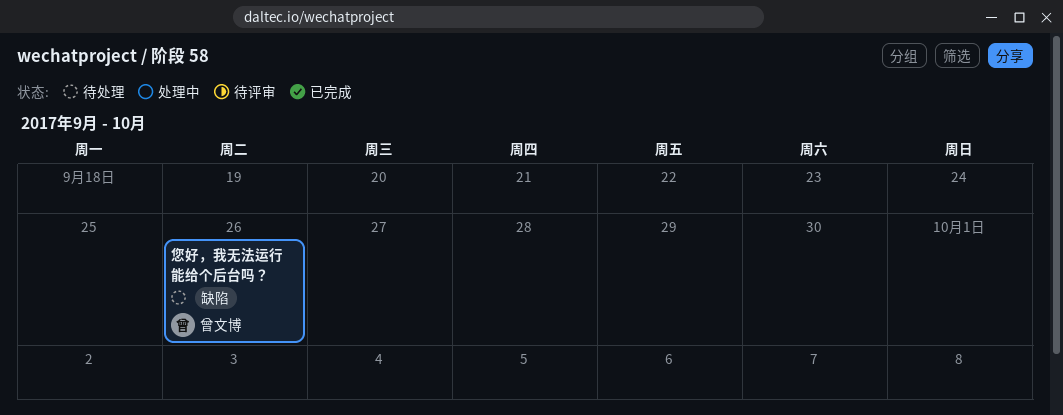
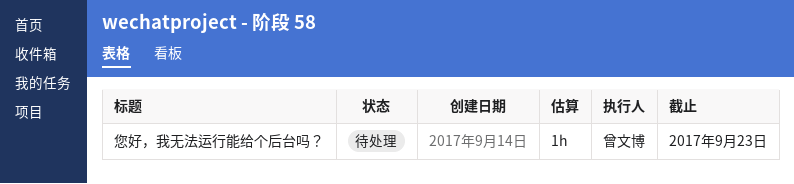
您好，我无法运行能给个后台吗？, due: Sep 26 -> Sep 23

